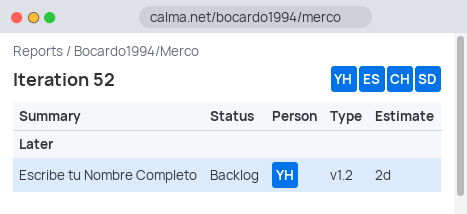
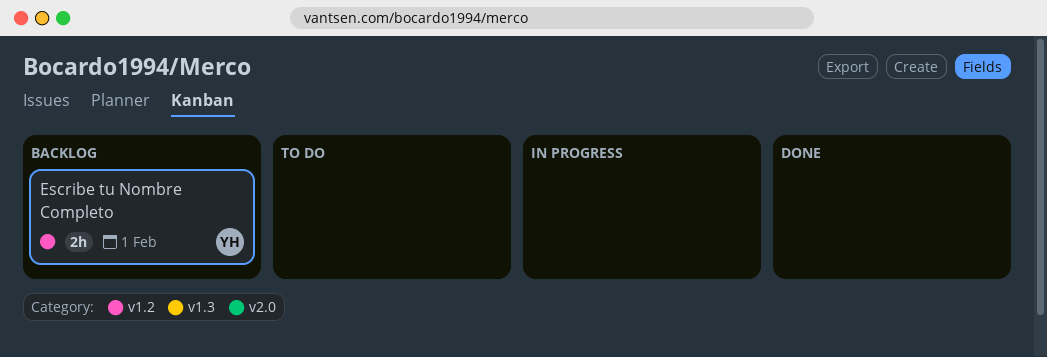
Escribe tu Nombre Completo, estimate: 2d -> 2h

